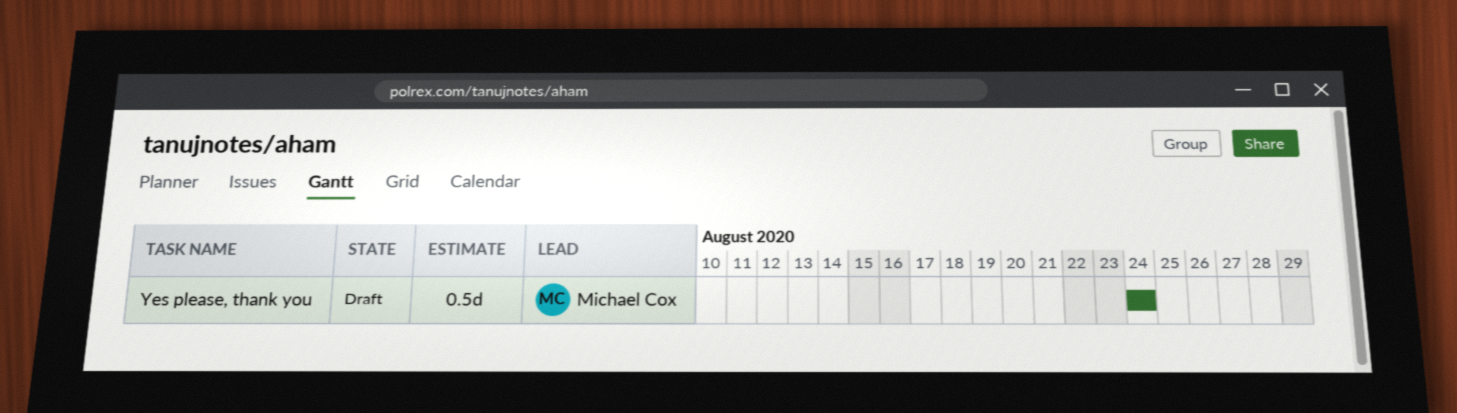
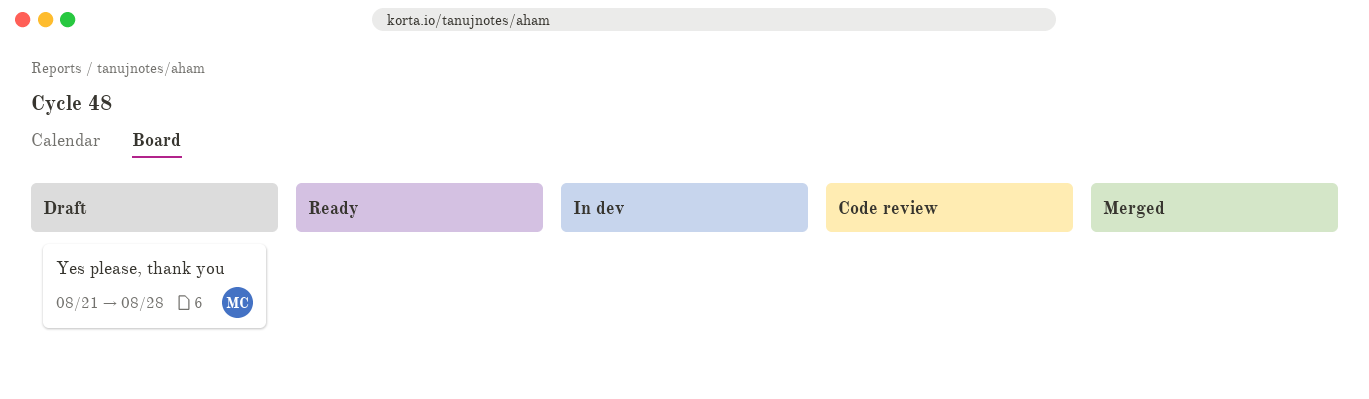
Yes please, thank you, start: Aug 24 -> Aug 21
Yes please, thank you, due: Aug 24 -> Aug 28

